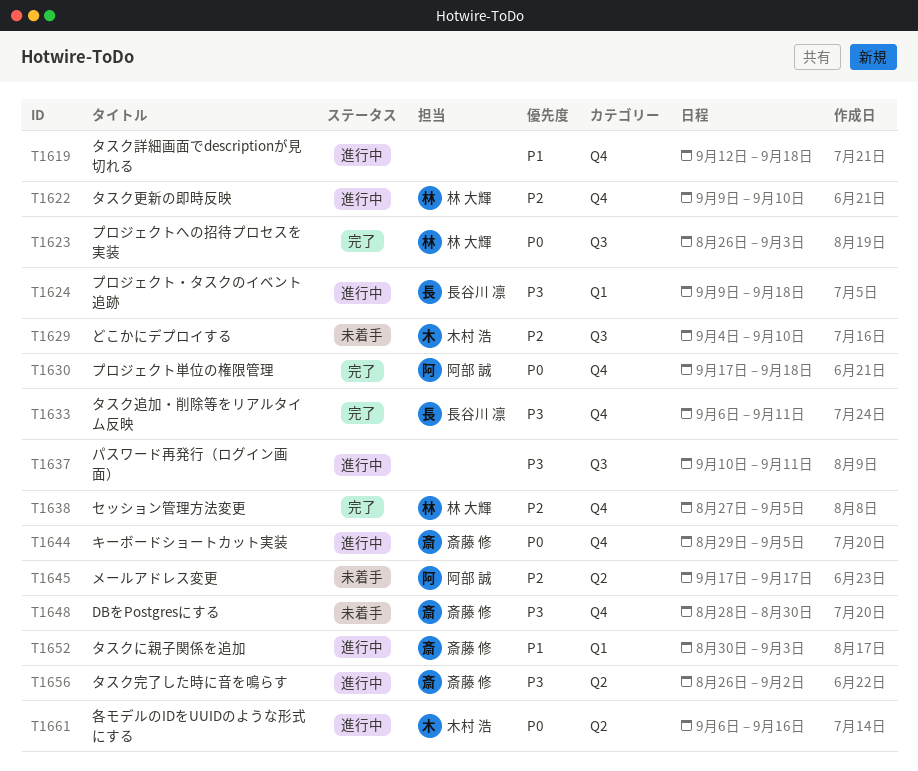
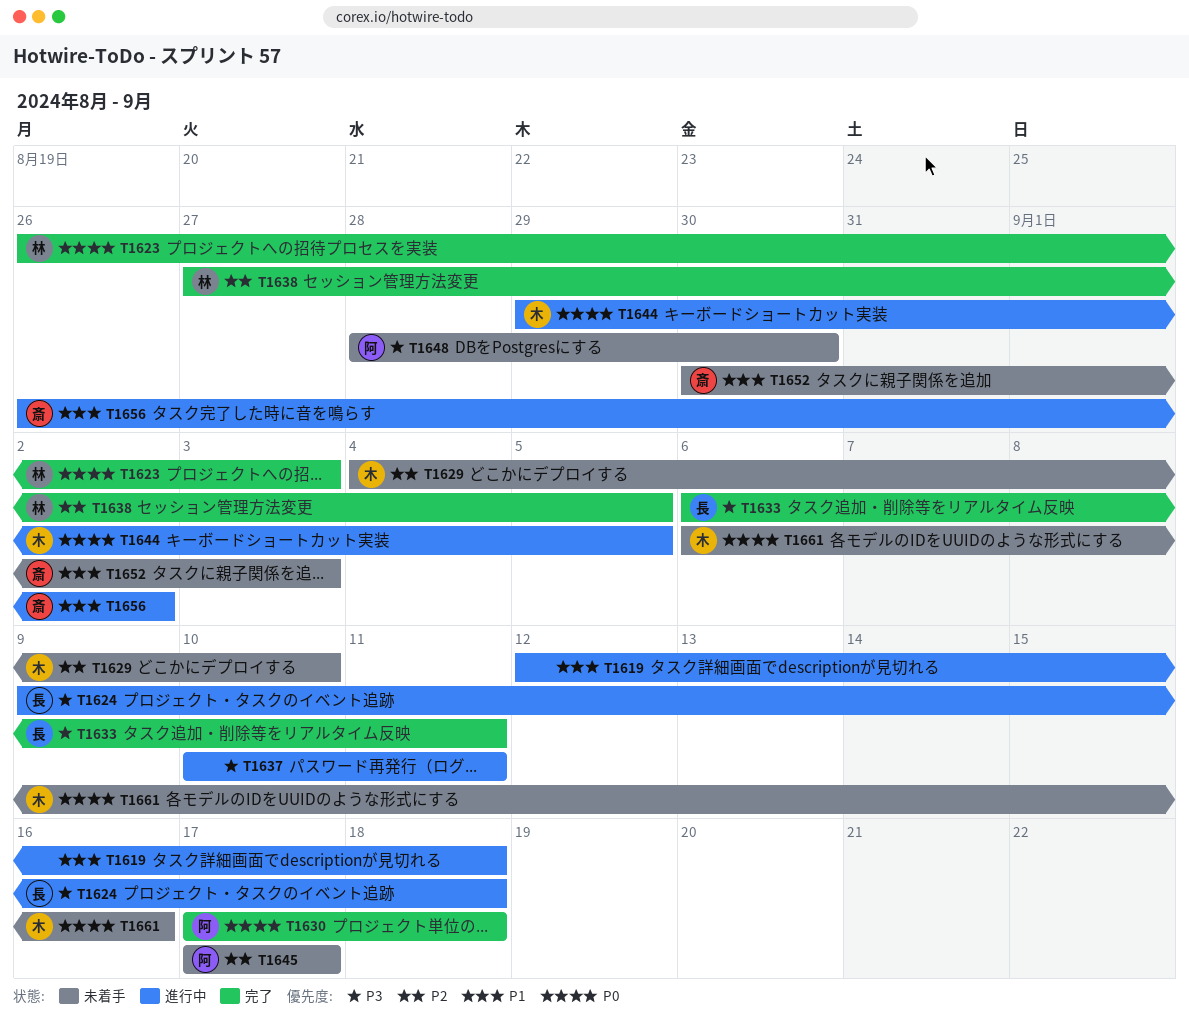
T1622: present -> none
T1644, owner: 斎藤 修 -> 木村 浩
T1648, owner: 斎藤 修 -> 阿部 誠
T1652, status: 進行中 -> 未着手
T1656, priority: P3 -> P1
T1661, status: 進行中 -> 未着手

